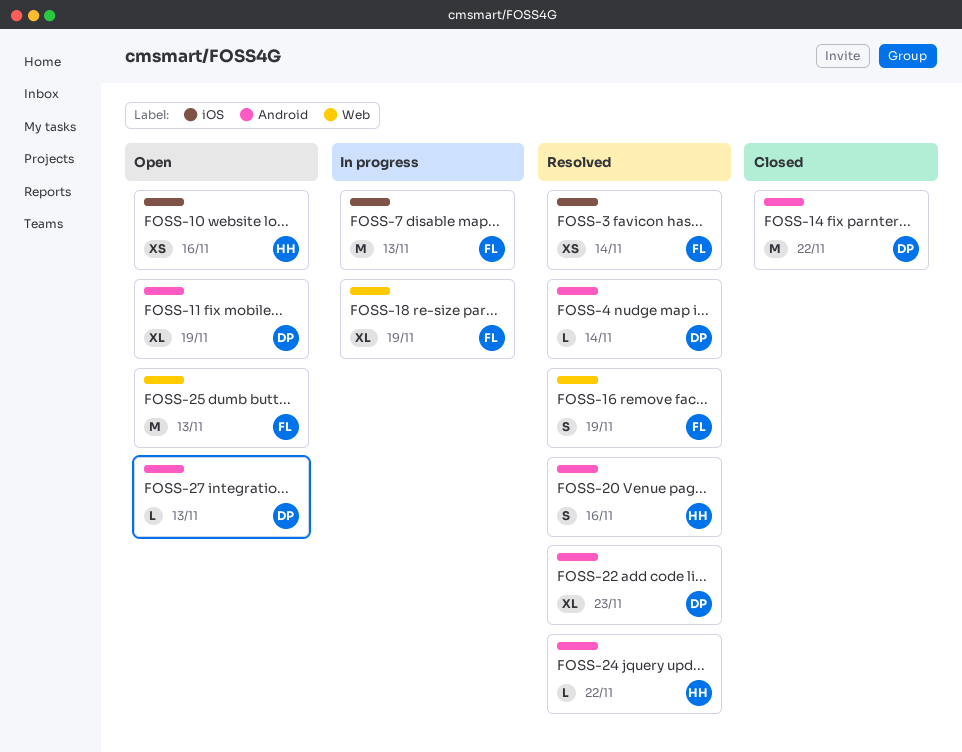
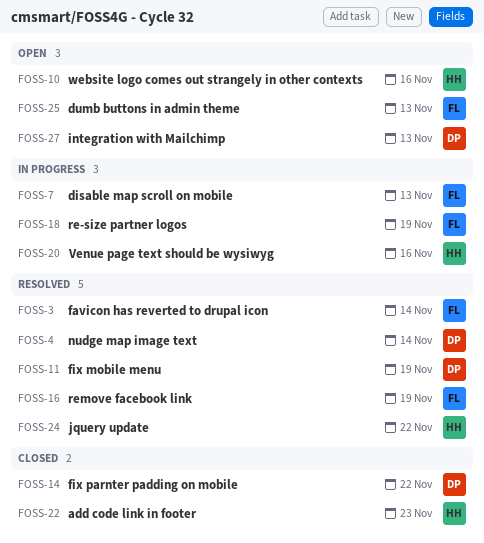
FOSS-11, status: Open -> Resolved
FOSS-20, status: Resolved -> In progress
FOSS-22, status: Resolved -> Closed
FOSS-22, owner: DP -> HH

